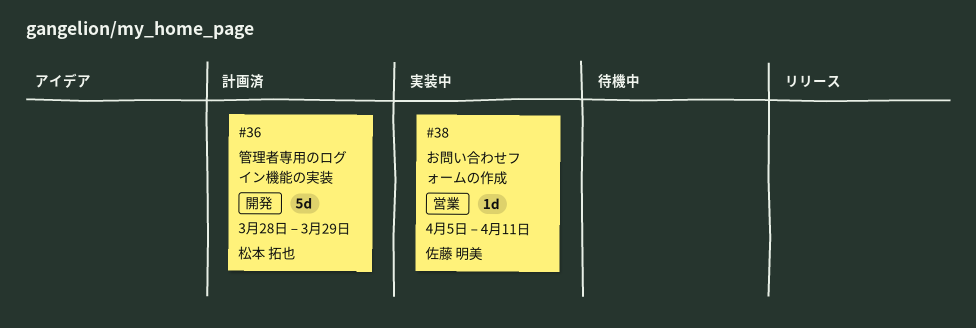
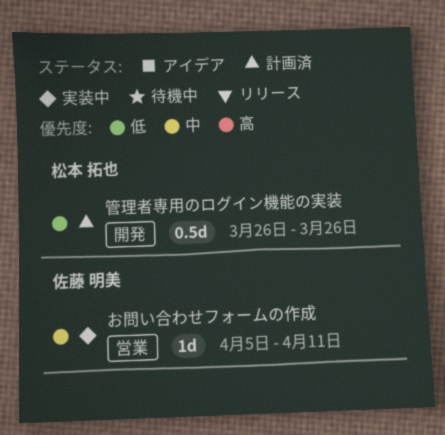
管理者専用のログイン機能の実装, estimate: 5d -> 0.5d
管理者専用のログイン機能の実装, start: Mar 28 -> Mar 26
管理者専用のログイン機能の実装, due: Mar 29 -> Mar 26

